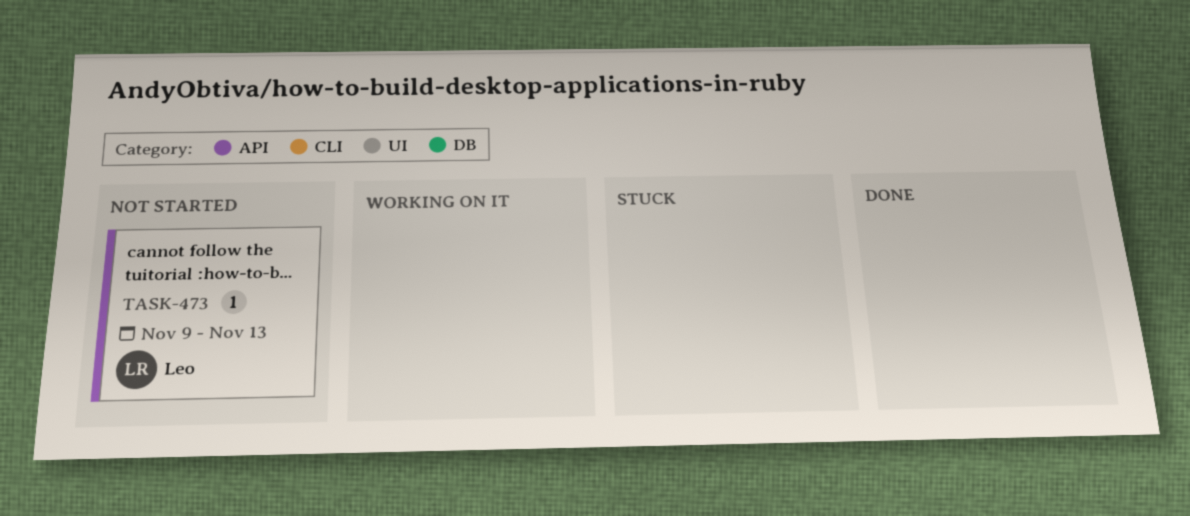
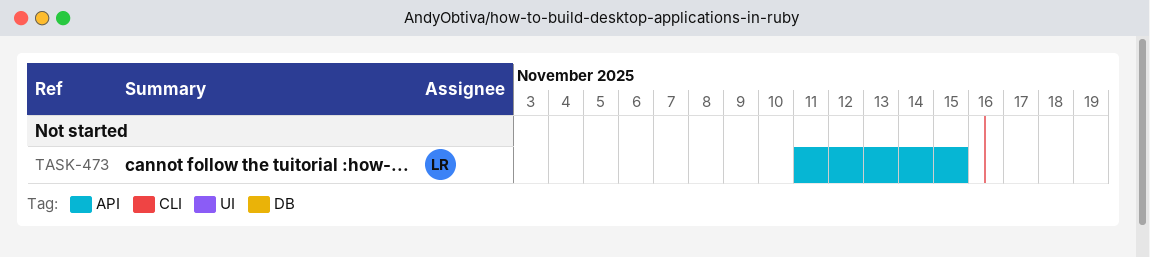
TASK-473, start: Nov 9 -> Nov 11
TASK-473, due: Nov 13 -> Nov 15

